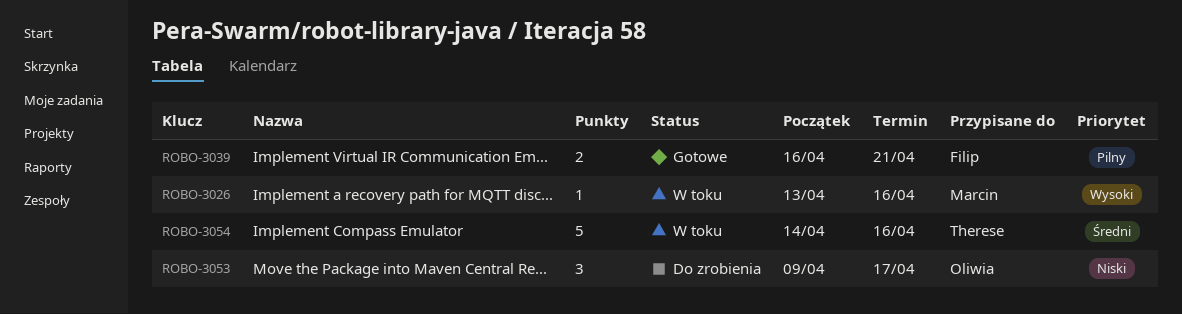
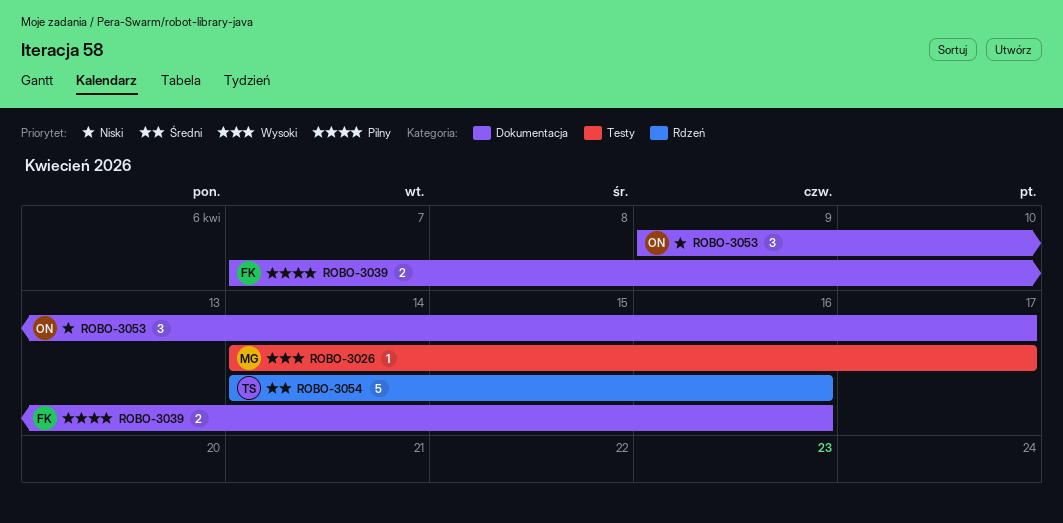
ROBO-3026, start: Apr 13 -> Apr 14
ROBO-3026, due: Apr 16 -> Apr 17
ROBO-3039, start: Apr 16 -> Apr 7
ROBO-3039, due: Apr 21 -> Apr 16

